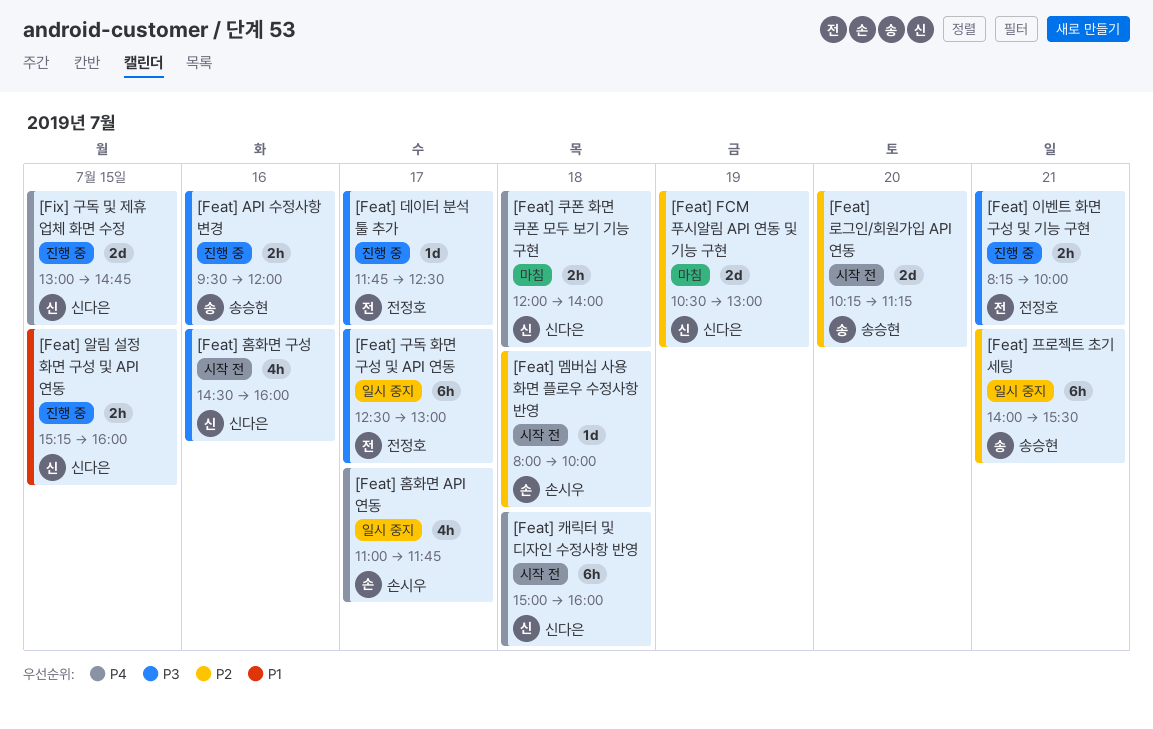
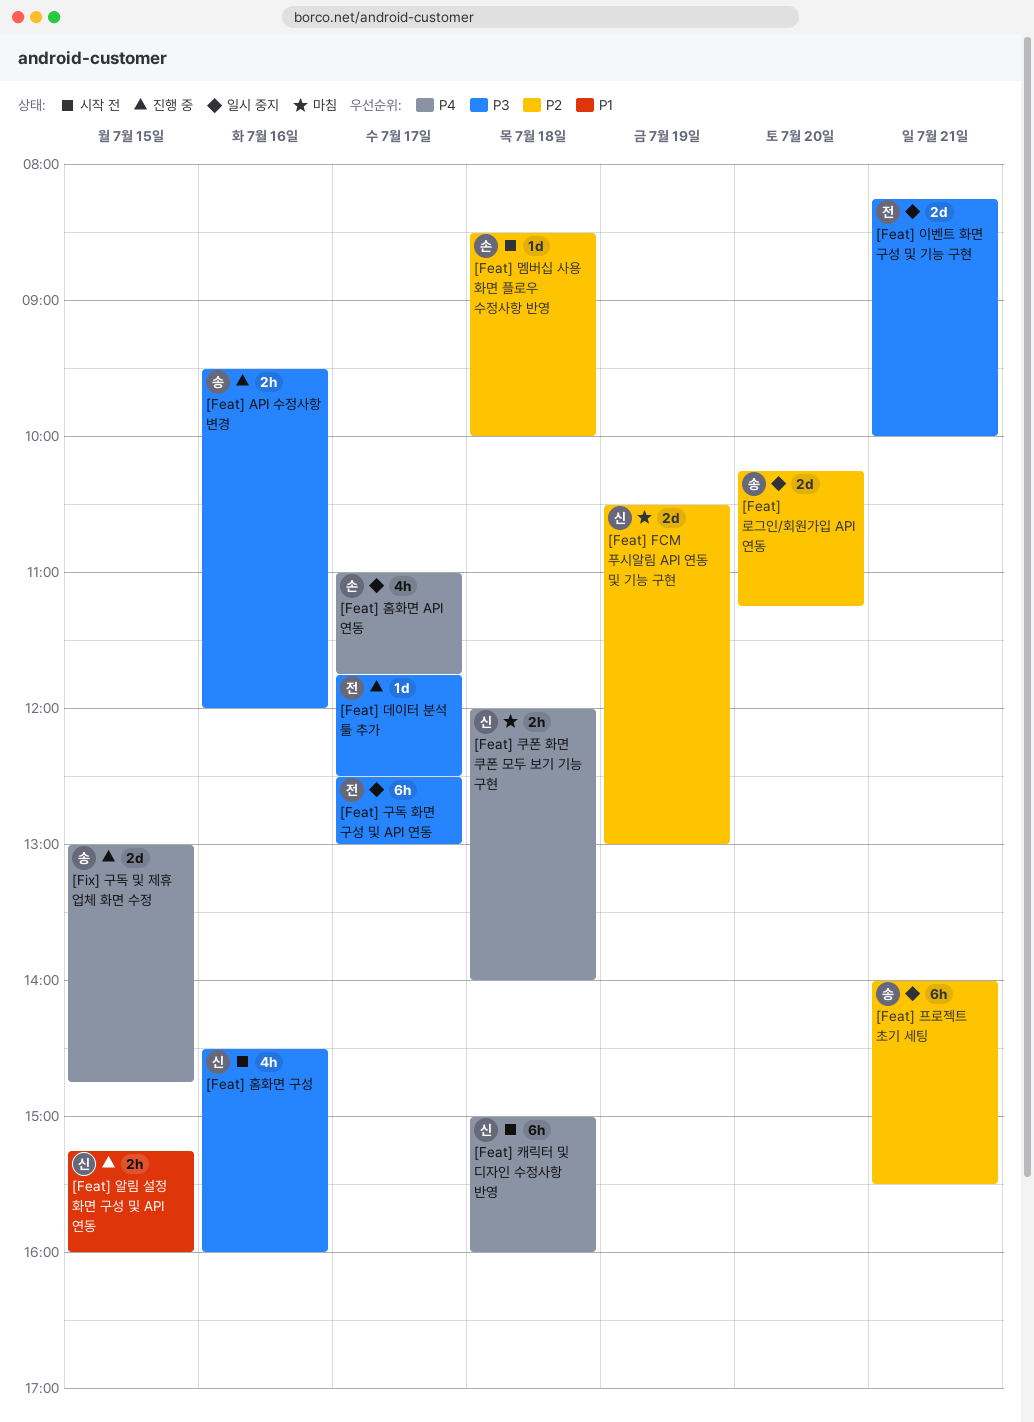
[Feat] 로그인/회원가입 API 연동, status: 시작 전 -> 일시 중지
[Feat] 멤버십 사용 화면 플로우 수정사항 반영, begins: 08:00 -> 08:30
[Feat] 이벤트 화면 구성 및 기능 구현, status: 진행 중 -> 일시 중지
[Feat] 이벤트 화면 구성 및 기능 구현, estimate: 2h -> 2d
[Fix] 구독 및 제휴 업체 화면 수정, owner: 신다은 -> 송승현

